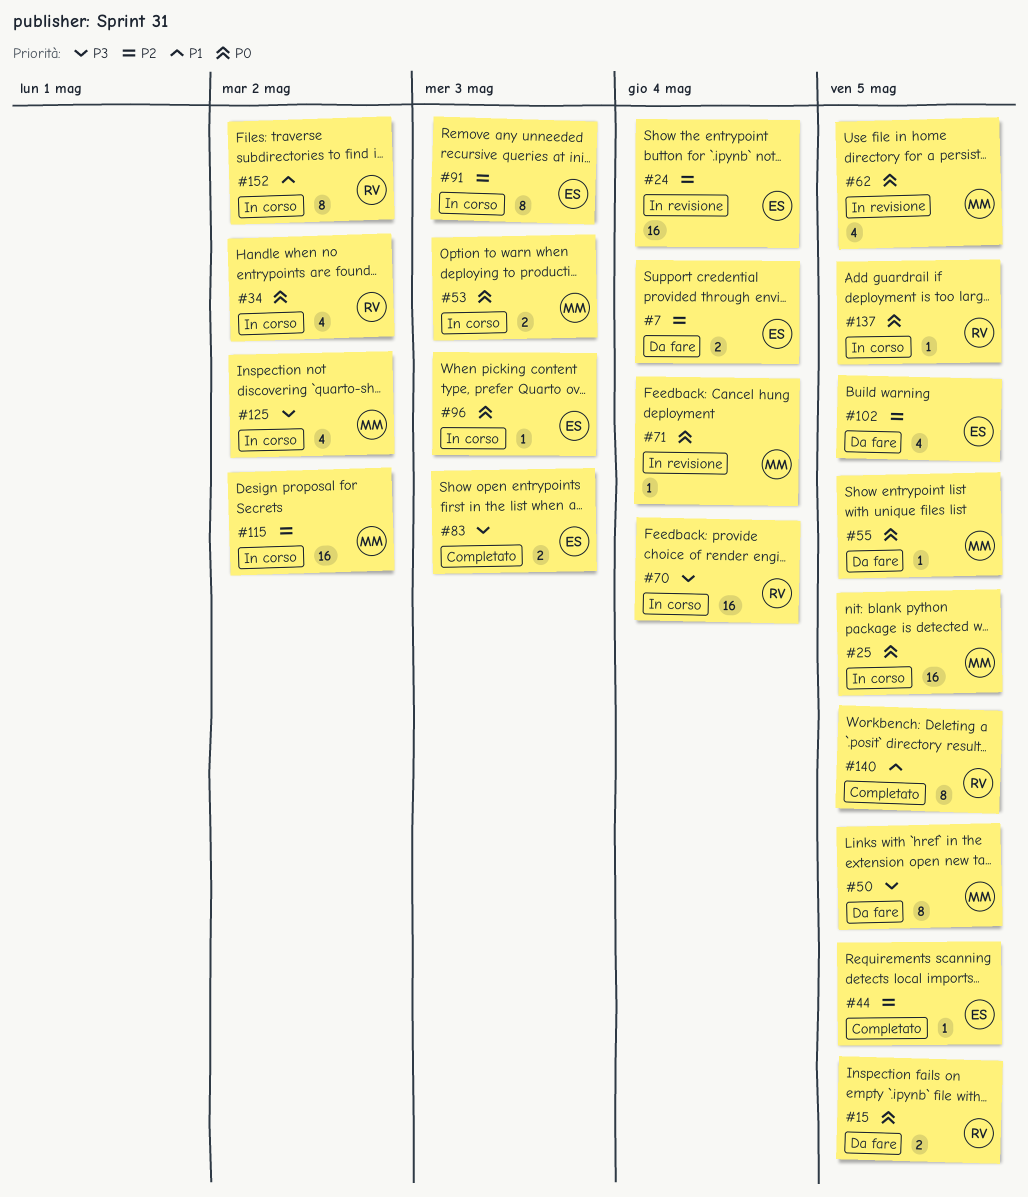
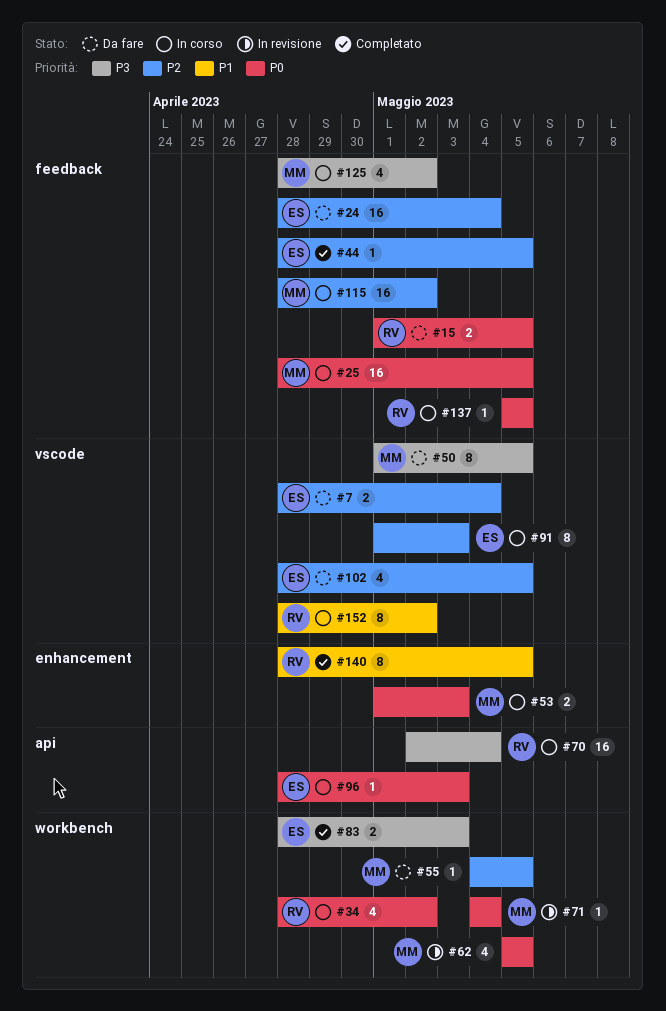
#24, status: In revisione -> Da fare
#55, priority: P0 -> P2

